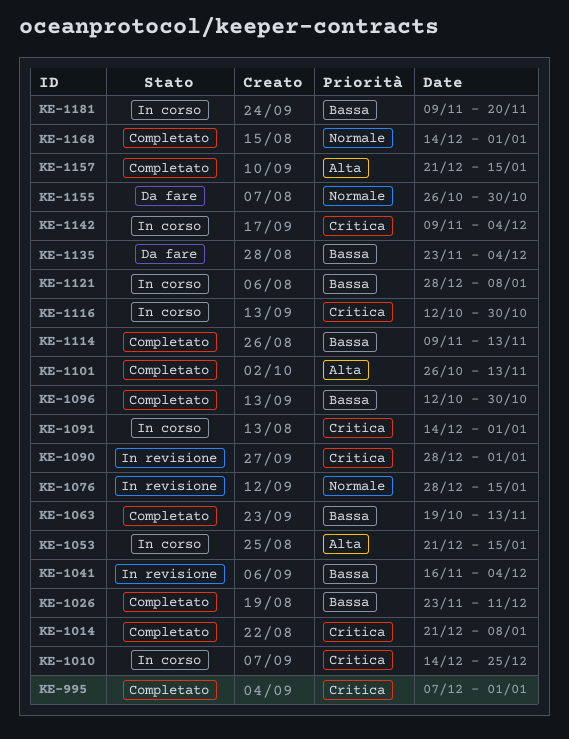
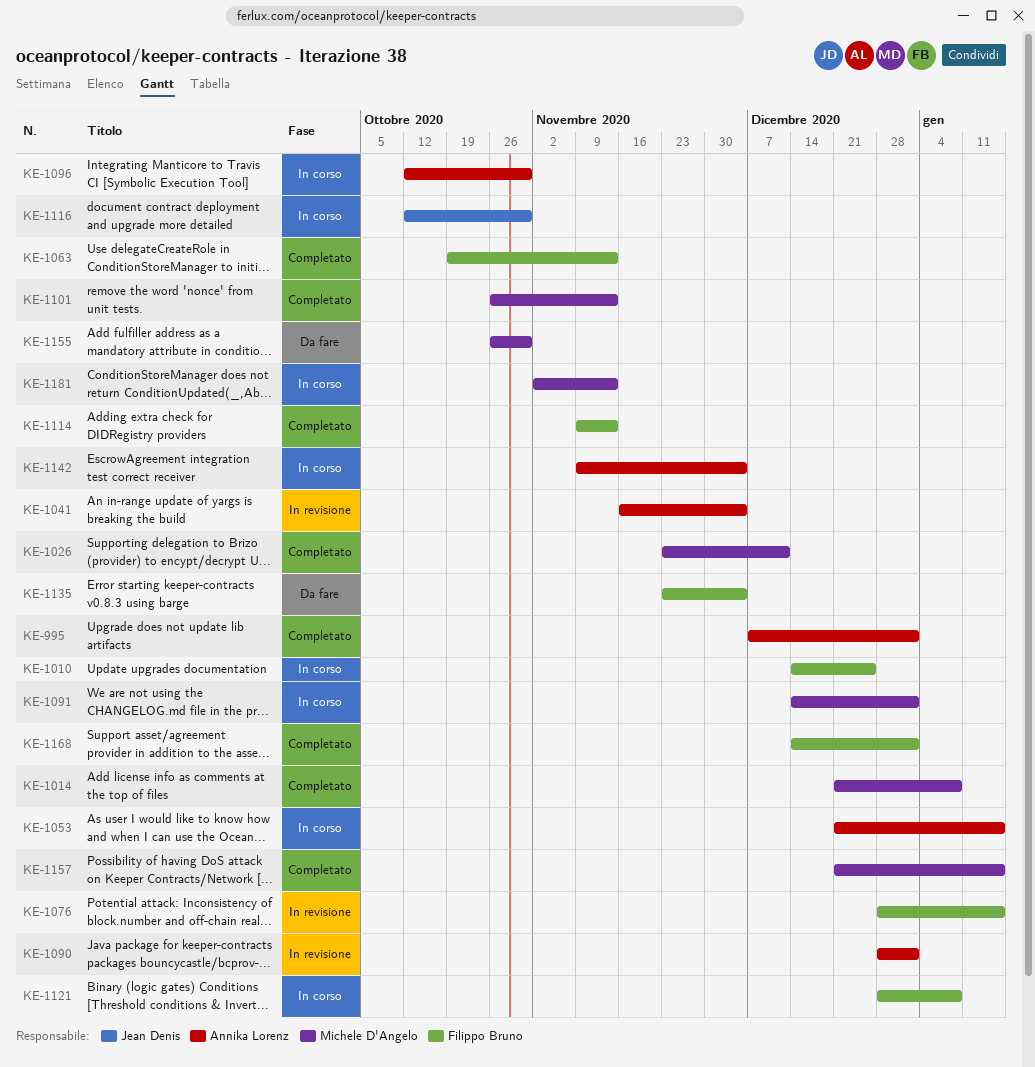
KE-1096, status: Completato -> In corso
KE-1181, start: Nov 9 -> Nov 2
KE-1181, due: Nov 20 -> Nov 13

